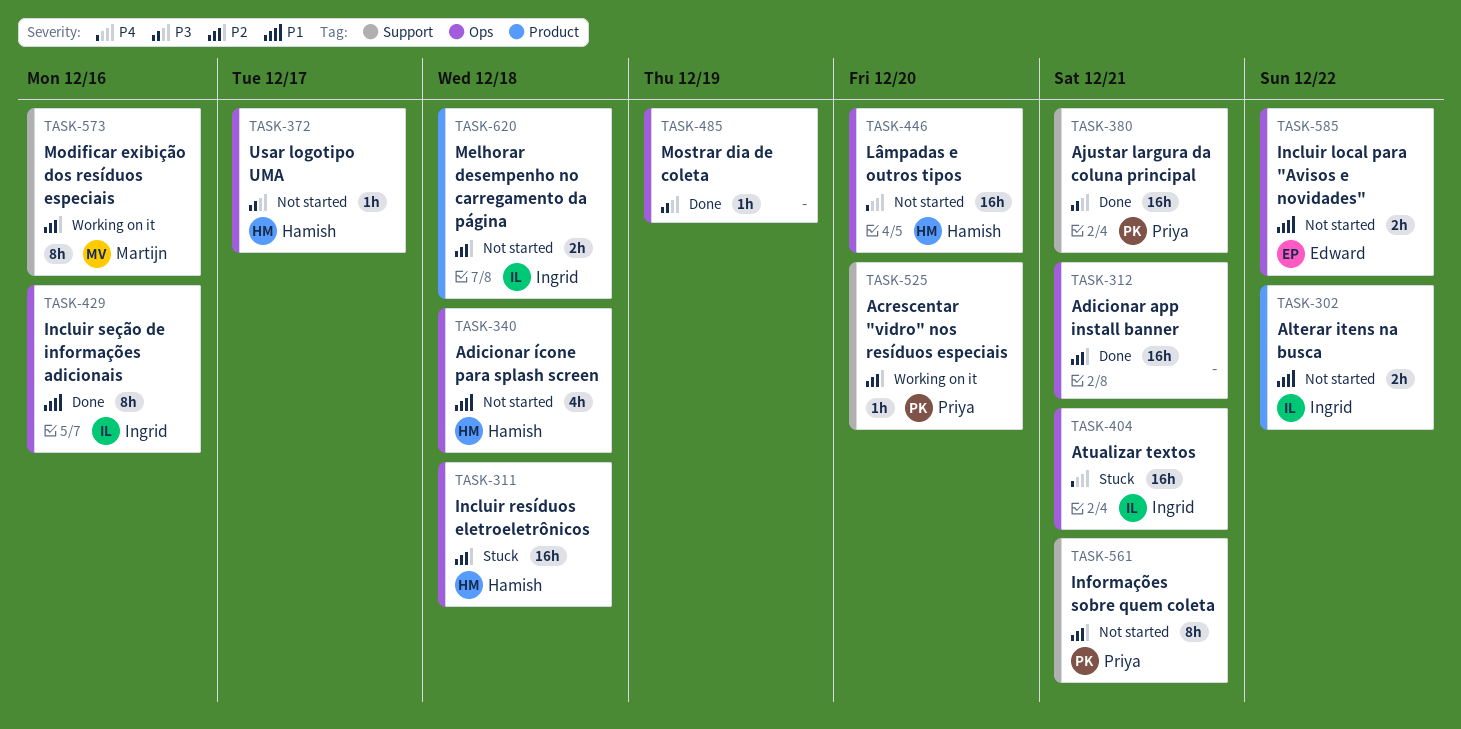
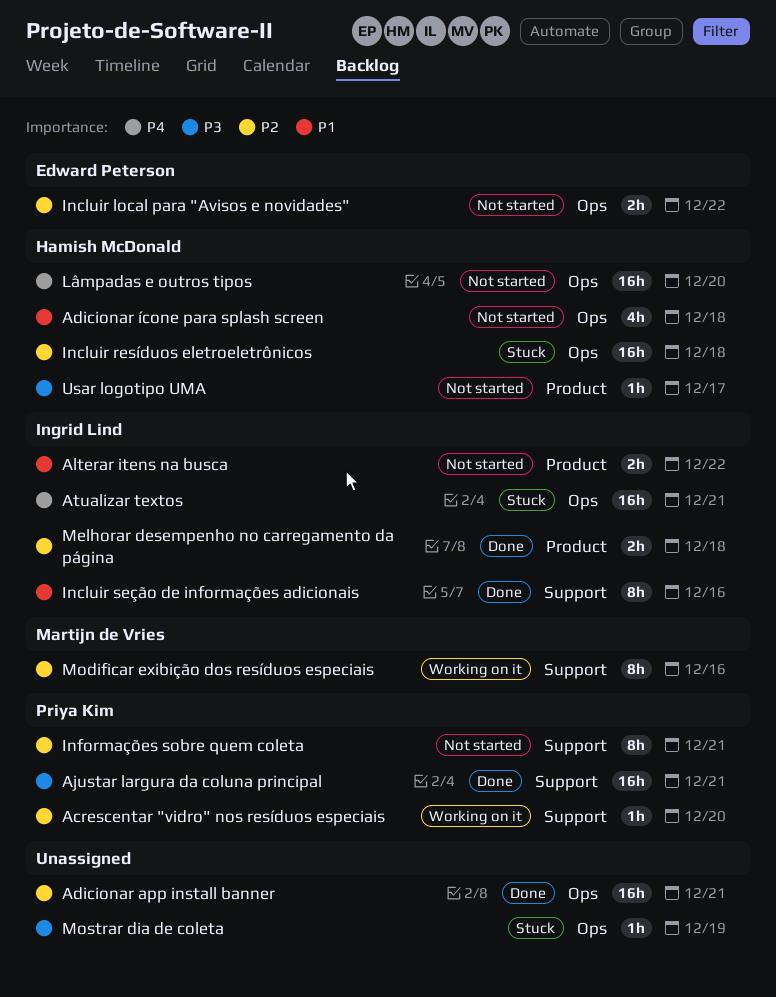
Incluir local para "Avisos e novidades", priority: P1 -> P2
Incluir seção de informações adicionais, label: Ops -> Support
Melhorar desempenho no carregamento da página, status: Not started -> Done
Mostrar dia de coleta, status: Done -> Stuck
Usar logotipo UMA, label: Ops -> Product

